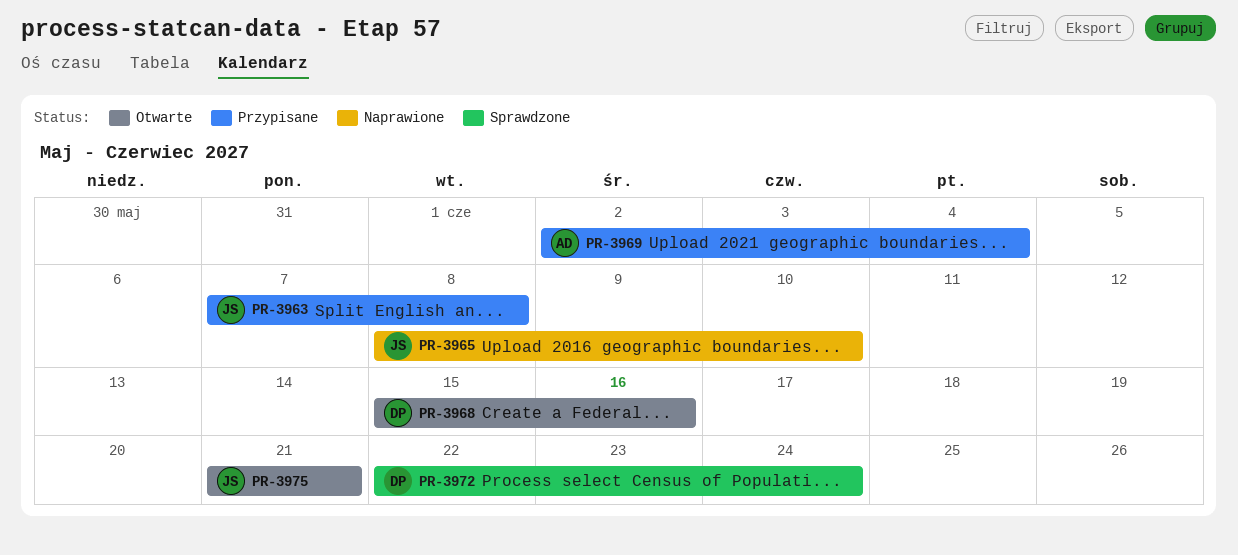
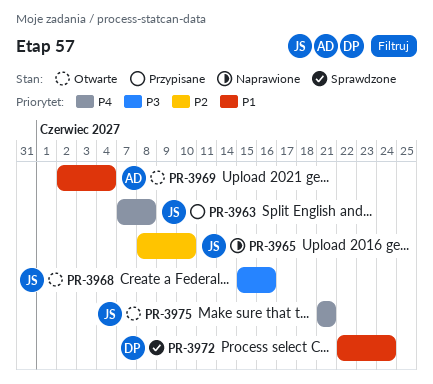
PR-3968, owner: DP -> JS
PR-3969, status: Przypisane -> Otwarte

